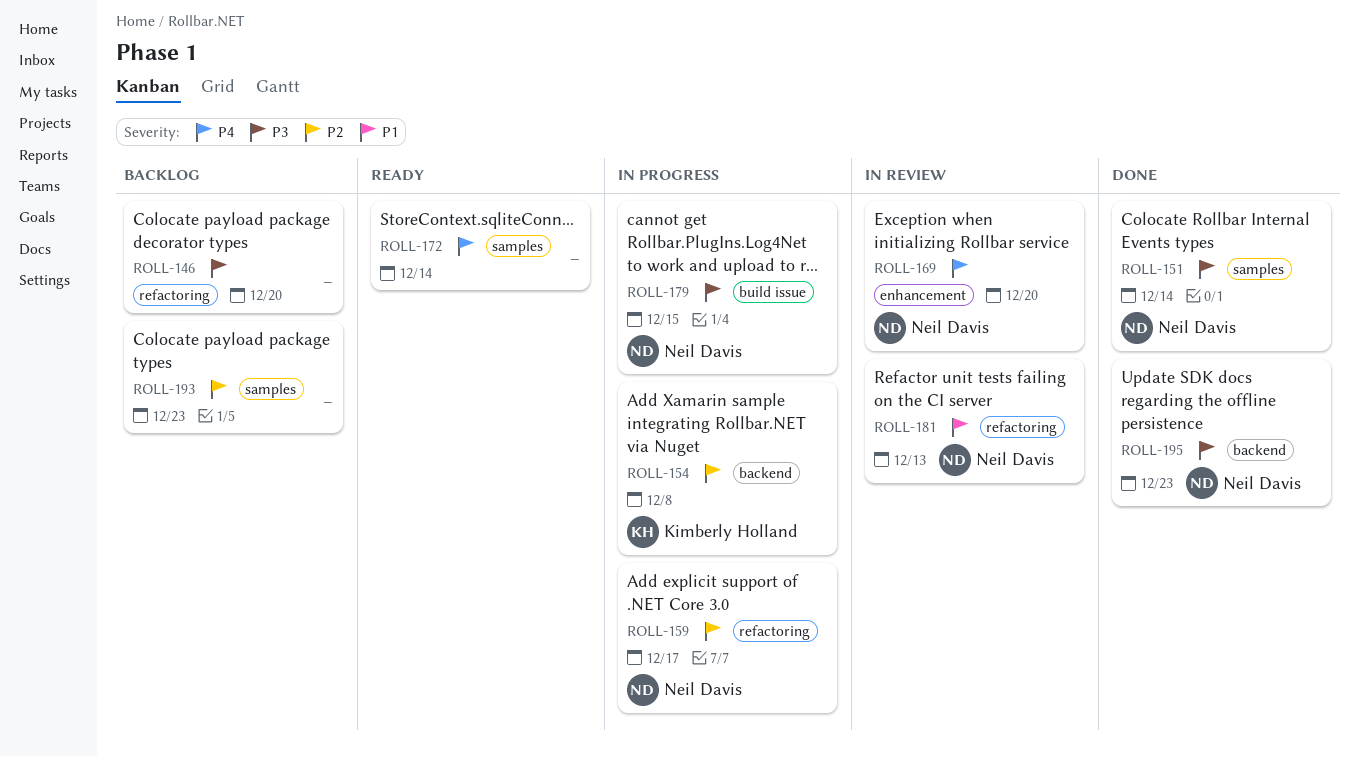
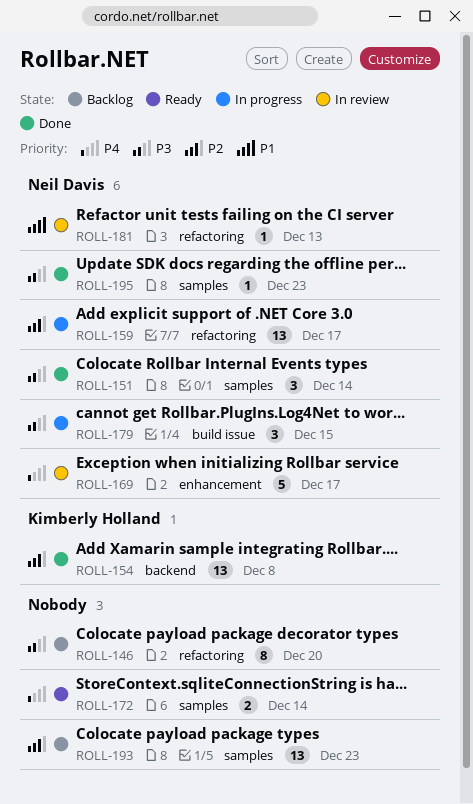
ROLL-154, status: In progress -> Done
ROLL-169, due: Dec 20 -> Dec 17
ROLL-195, label: backend -> samples

